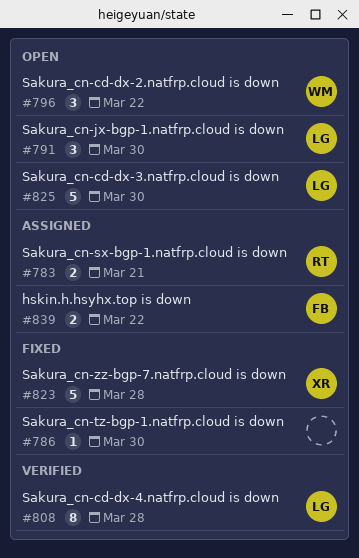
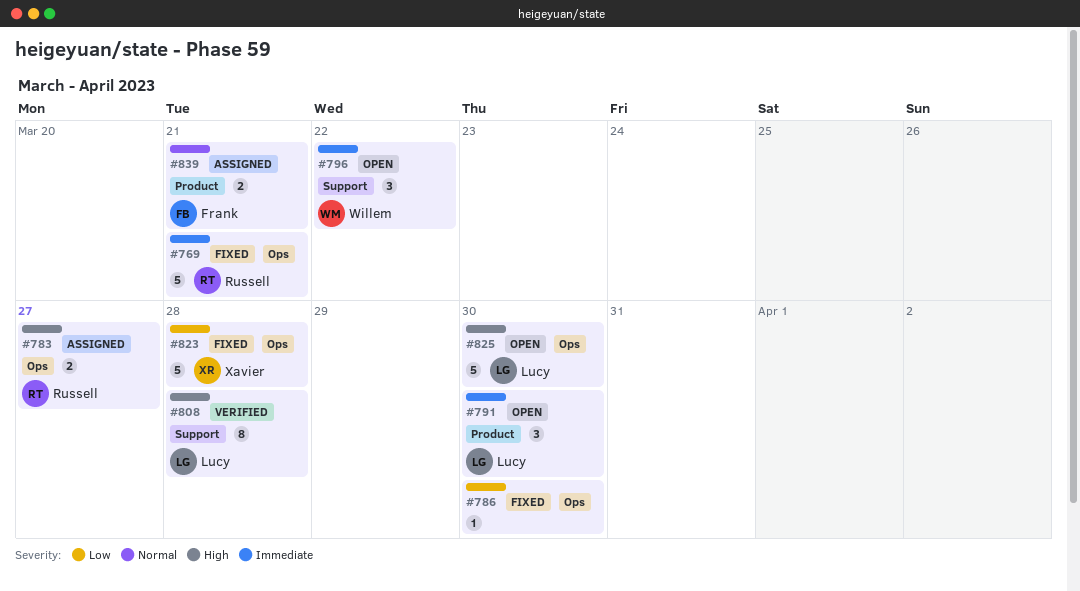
#769: none -> present
#783, due: Mar 21 -> Mar 27
#839, due: Mar 22 -> Mar 21

